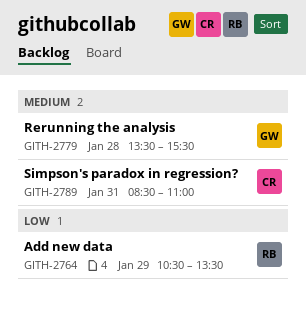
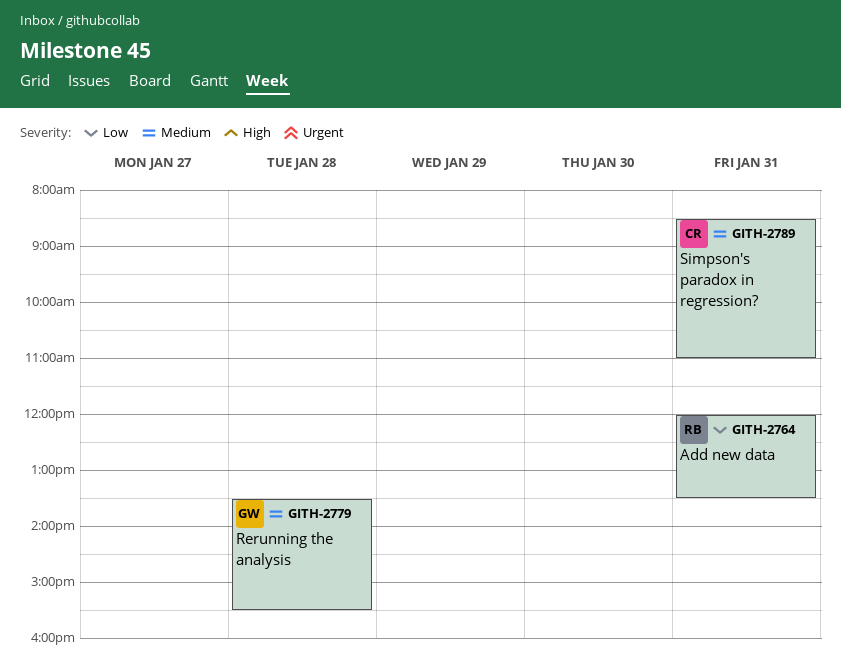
GITH-2764, day: Jan 29 -> Jan 31
GITH-2764, begins: 10:30 -> 12:00

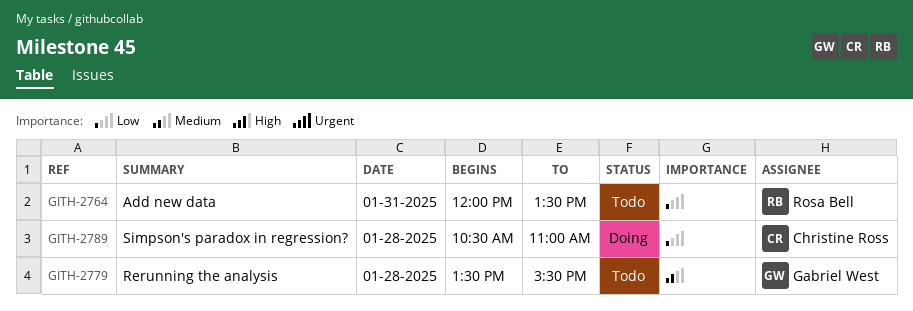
GITH-2789, priority: Medium -> Low
GITH-2789, day: Jan 31 -> Jan 28
GITH-2789, begins: 08:30 -> 10:30

